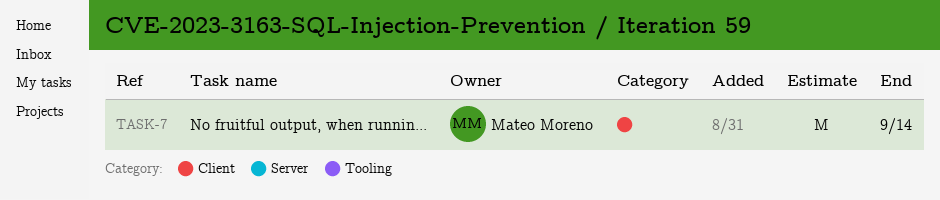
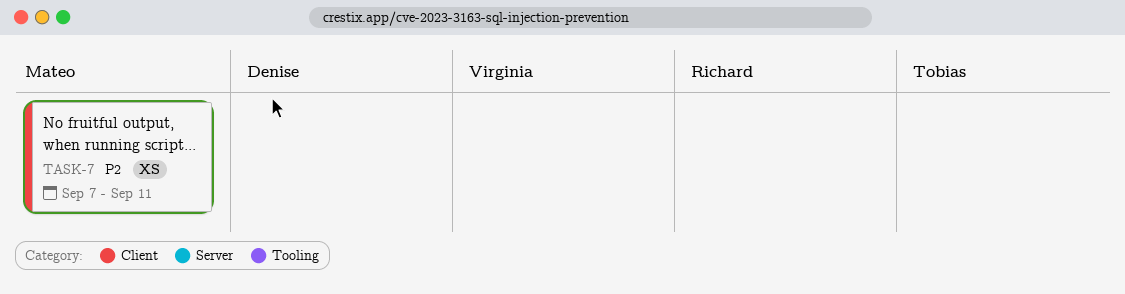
TASK-7, estimate: M -> XS
TASK-7, due: Sep 14 -> Sep 11

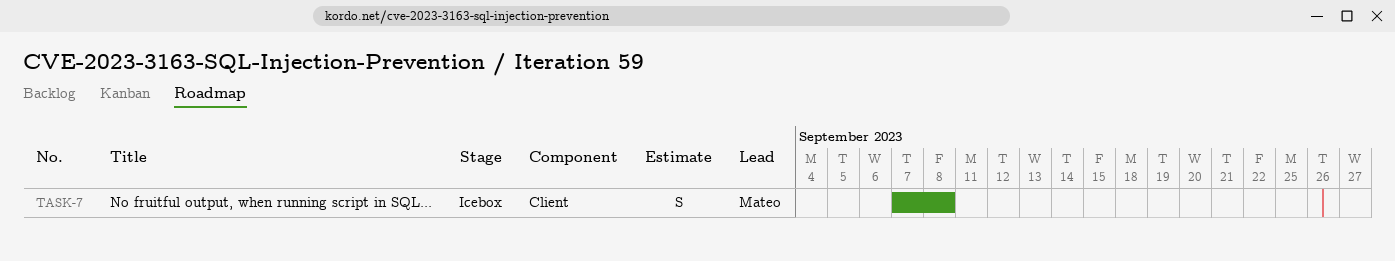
TASK-7, estimate: XS -> S
TASK-7, due: Sep 11 -> Sep 8

